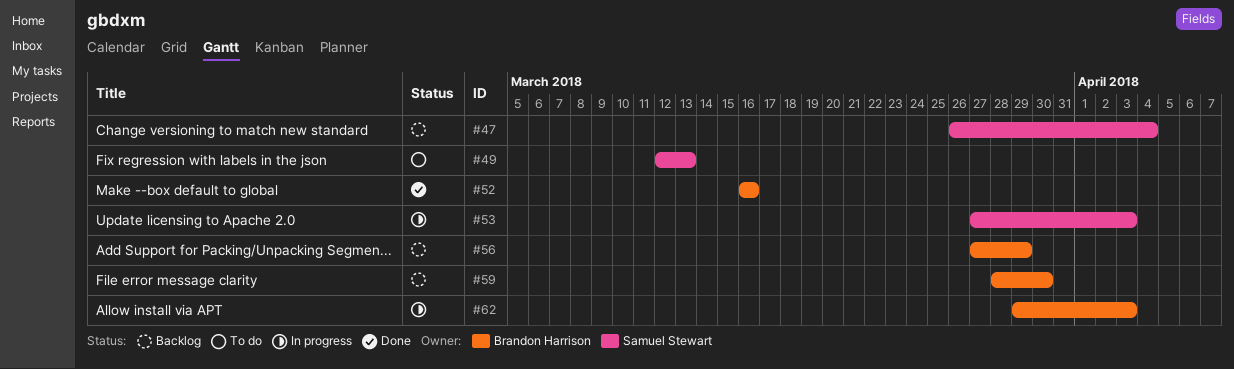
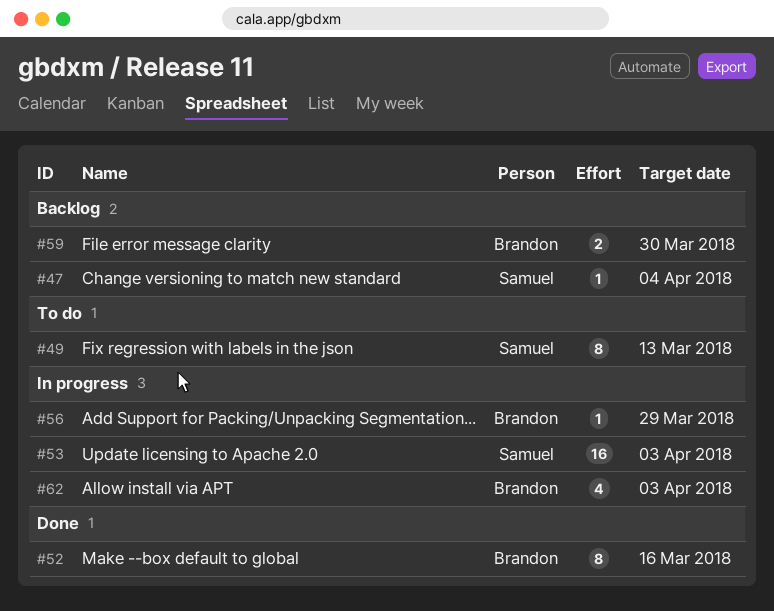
#56, status: Backlog -> In progress

